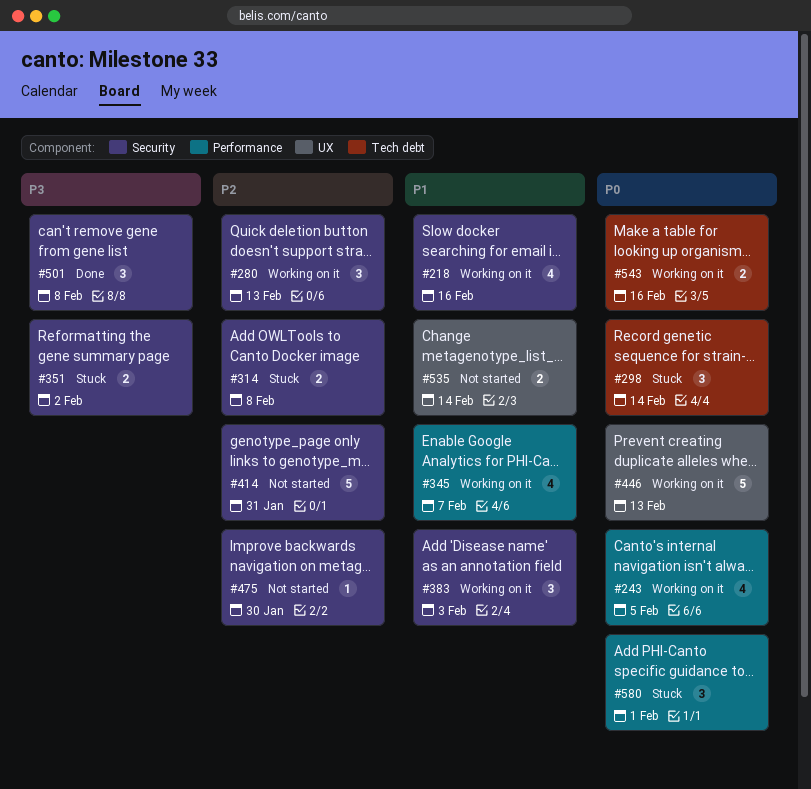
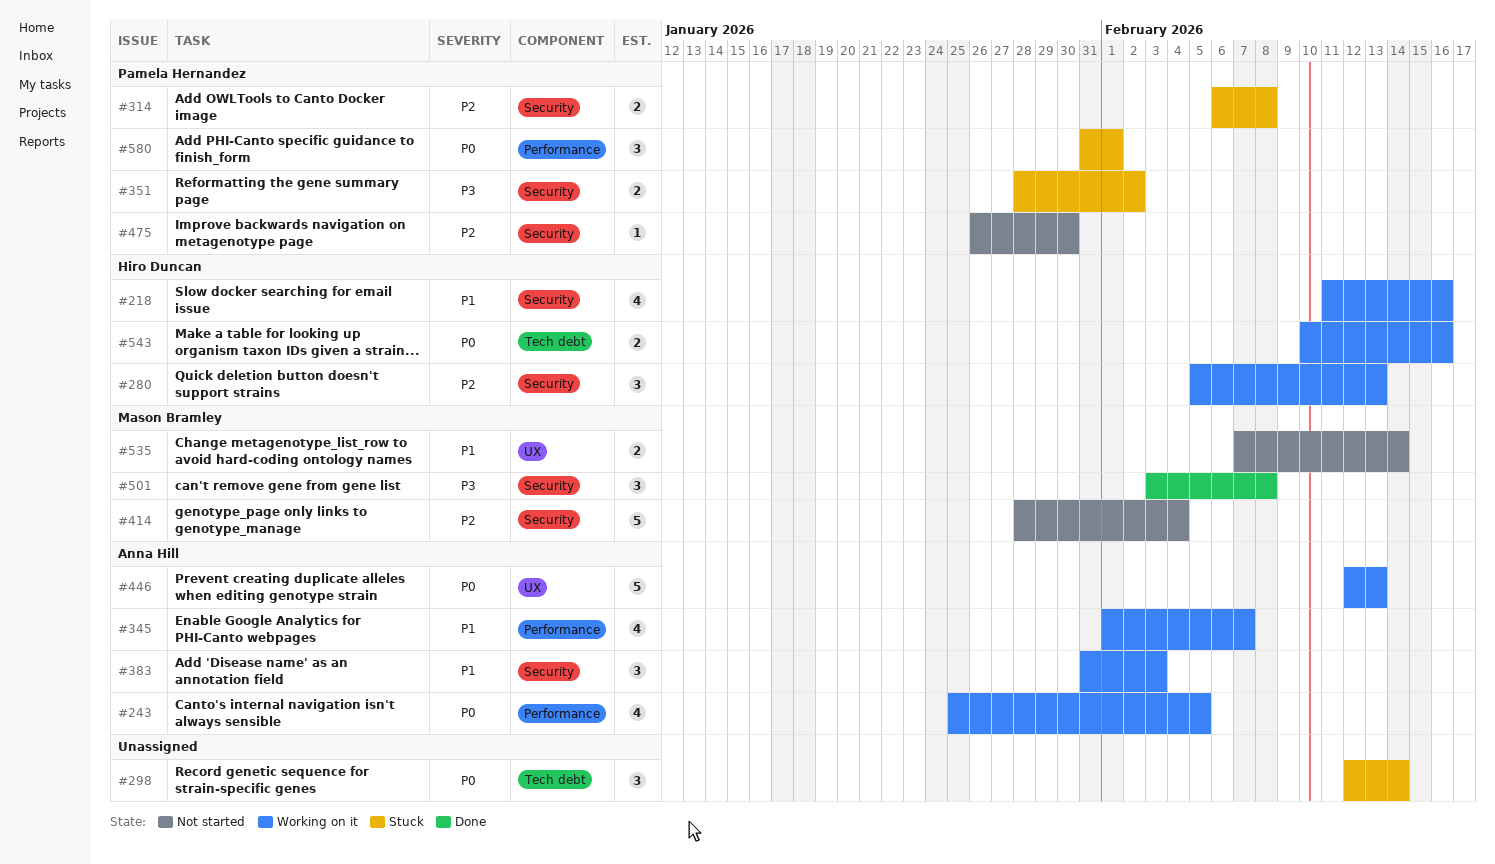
#414, due: Jan 31 -> Feb 4

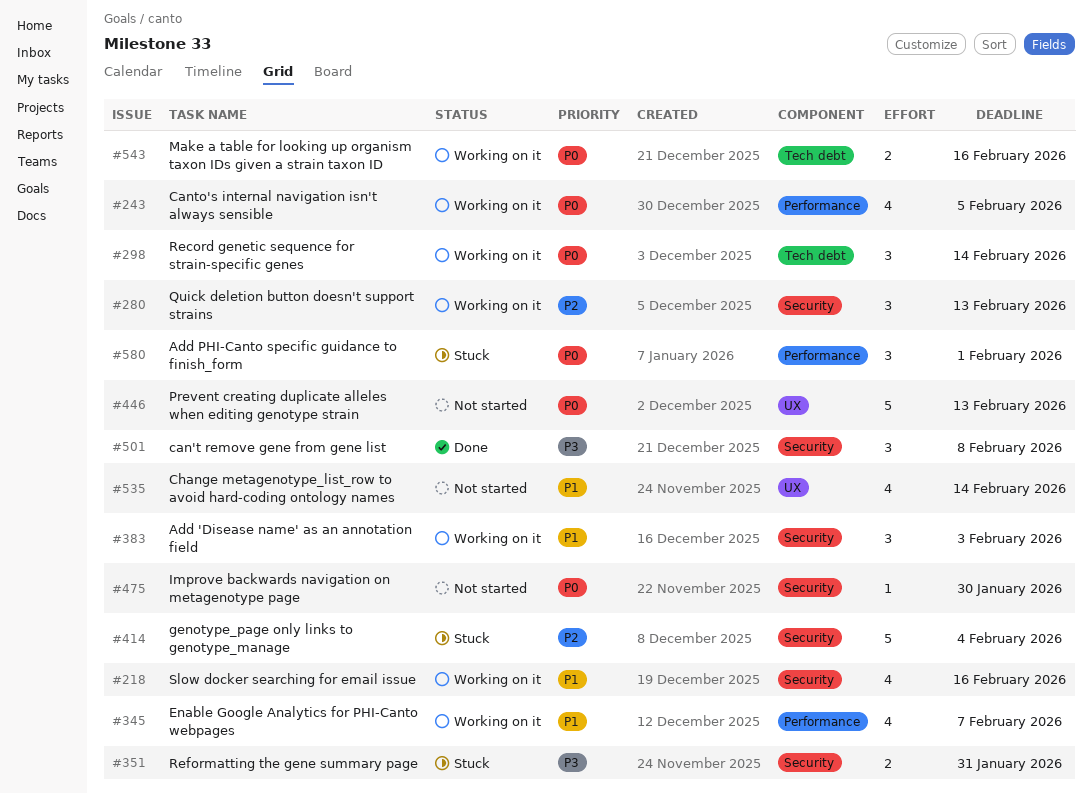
#298, status: Stuck -> Working on it
#314: present -> none
#351, due: Feb 2 -> Jan 31
#414, status: Not started -> Stuck
#446, status: Working on it -> Not started
#475, priority: P2 -> P0
#535, estimate: 2 -> 4

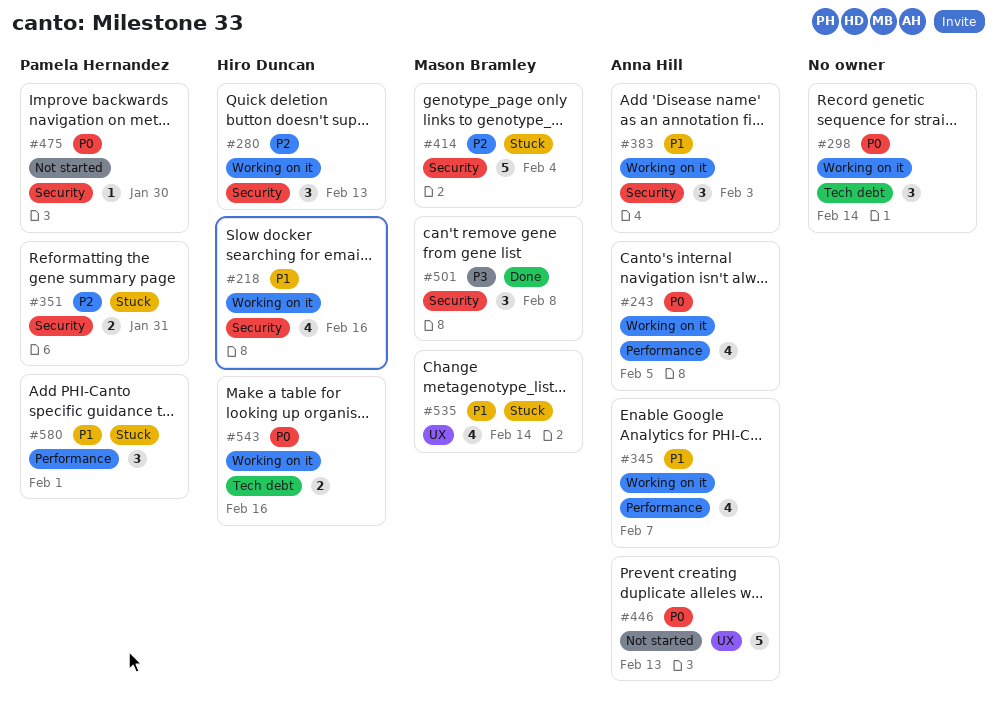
#351, priority: P3 -> P2
#535, status: Not started -> Stuck
#580, priority: P0 -> P1

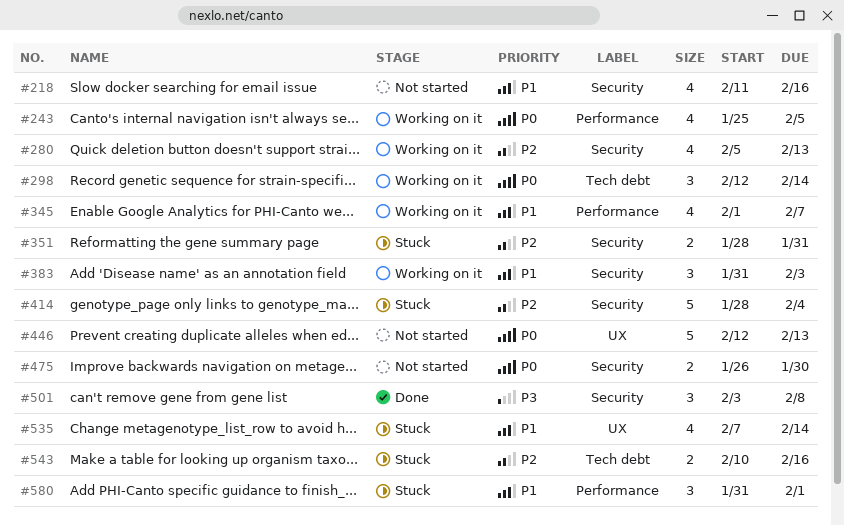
#218, status: Working on it -> Not started
#280, estimate: 3 -> 4
#475, estimate: 1 -> 2
#543, status: Working on it -> Stuck
#543, priority: P0 -> P2

